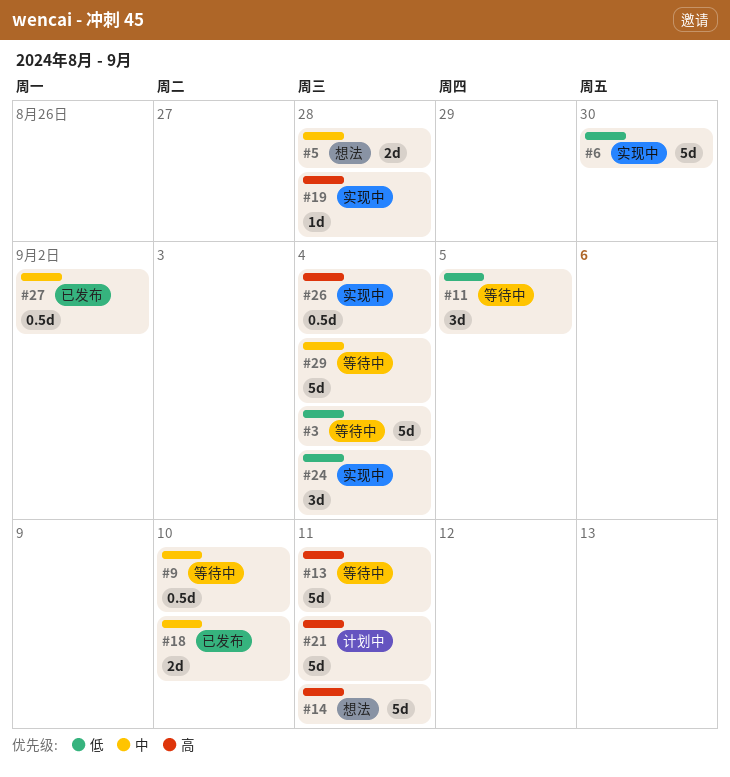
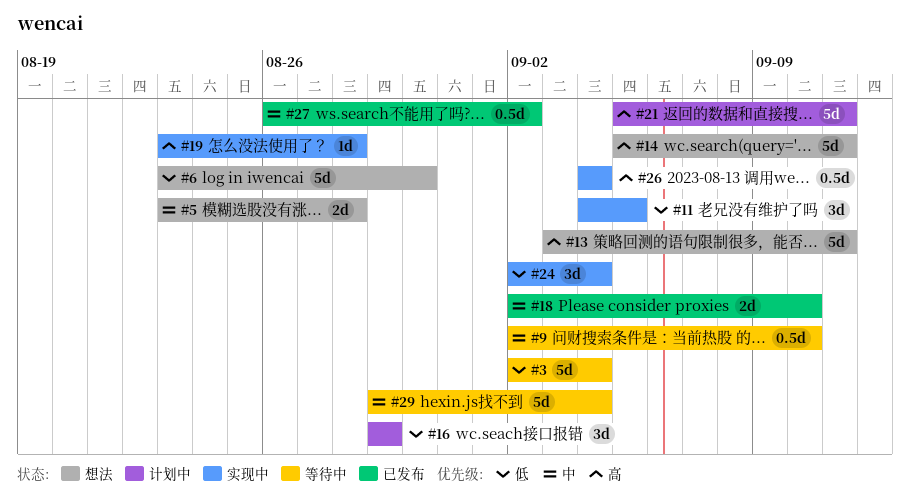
#6, status: 实现中 -> 想法
#11, status: 等待中 -> 实现中
#13, status: 等待中 -> 想法
#16: none -> present

